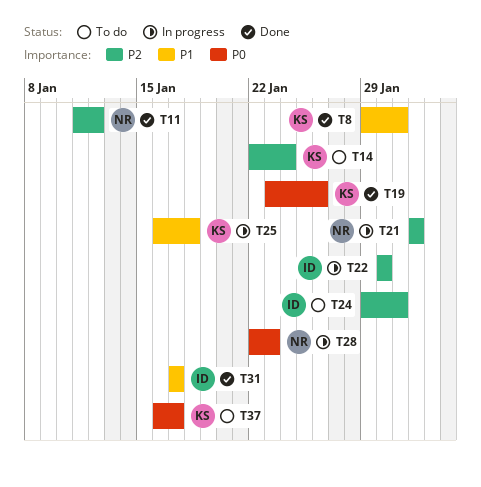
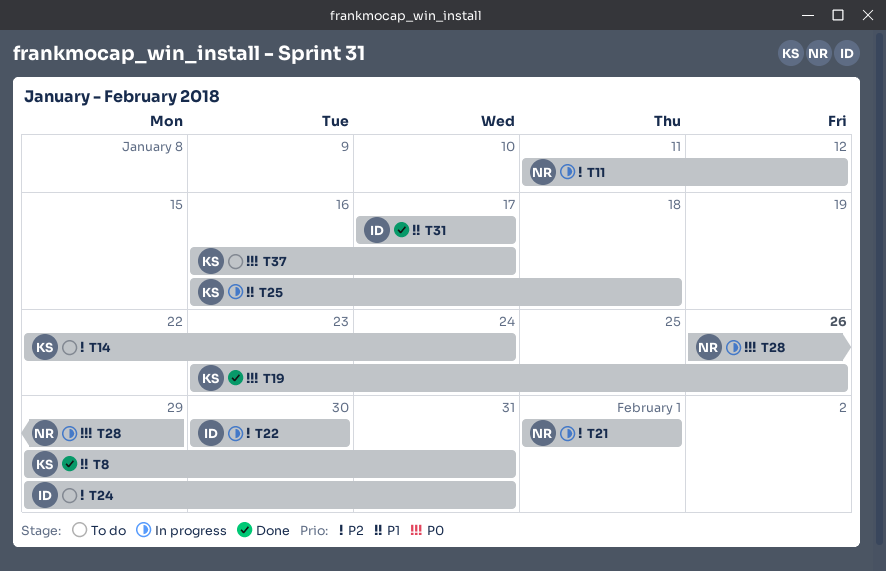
T11, status: Done -> In progress
T28, start: Jan 22 -> Jan 26
T28, due: Jan 23 -> Jan 29

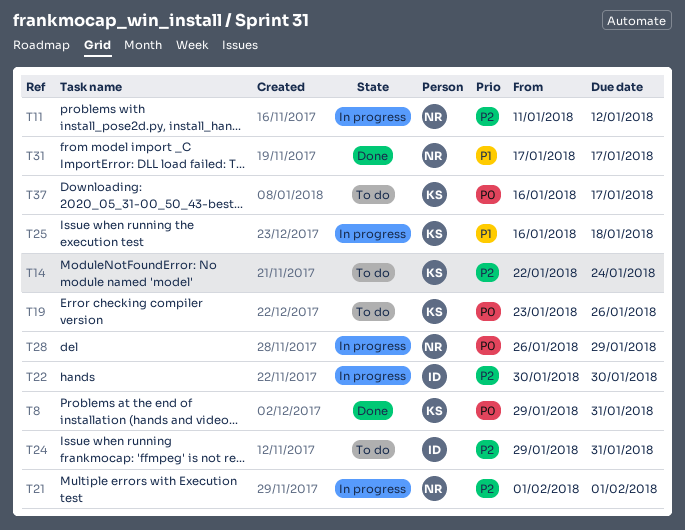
T8, priority: P1 -> P0
T19, status: Done -> To do
T31, owner: ID -> NR

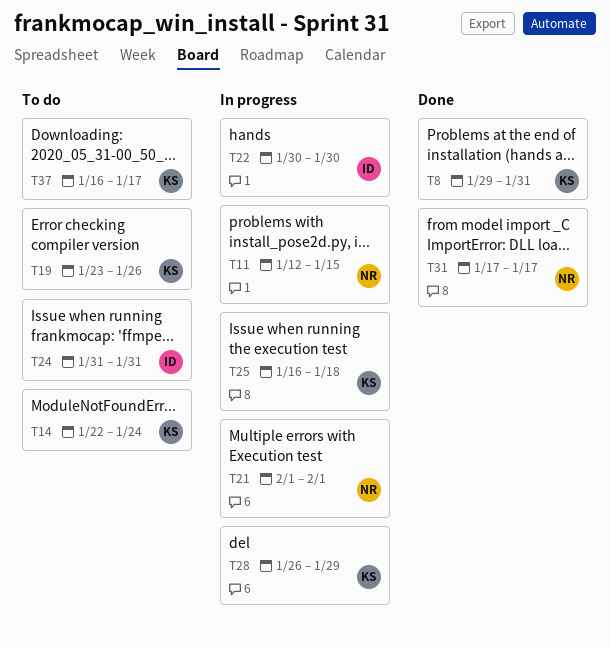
T11, start: Jan 11 -> Jan 12
T11, due: Jan 12 -> Jan 15
T24, start: Jan 29 -> Jan 31
T28, owner: NR -> KS

